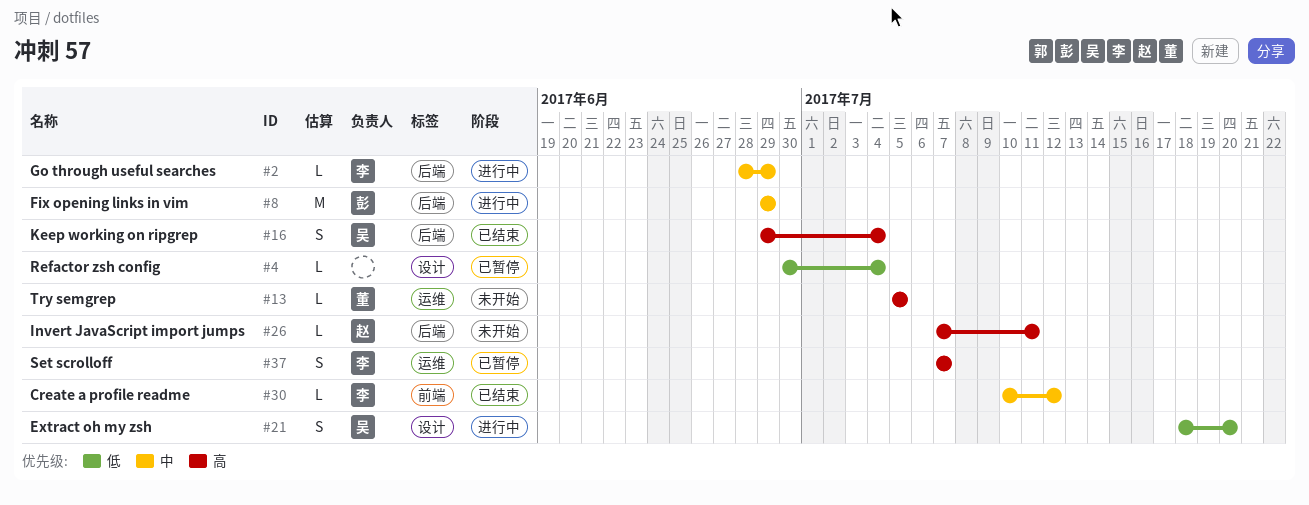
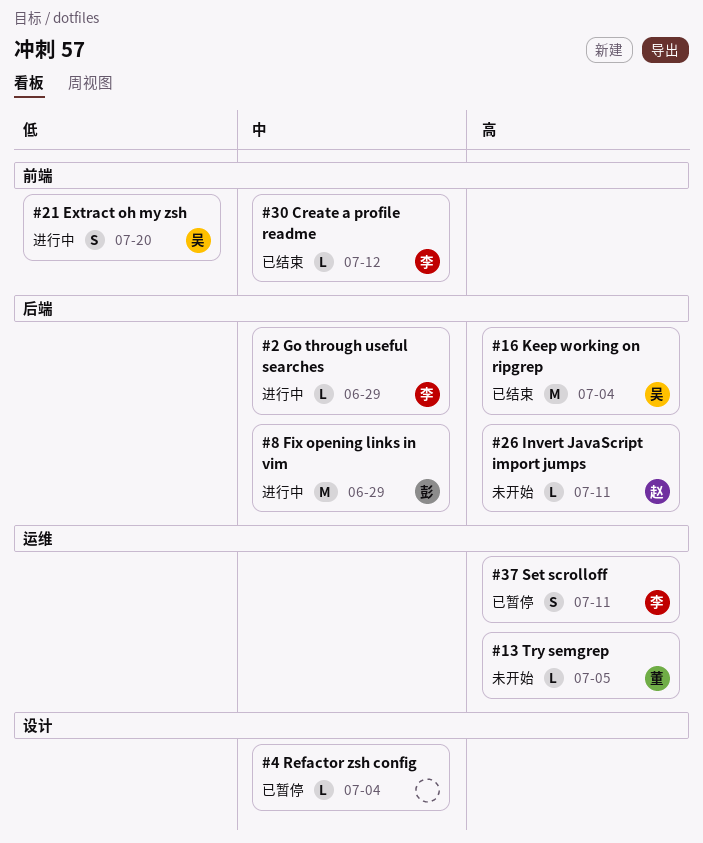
#4, priority: 低 -> 中
#16, estimate: S -> M
#21, label: 设计 -> 前端
#37, due: Jul 7 -> Jul 11

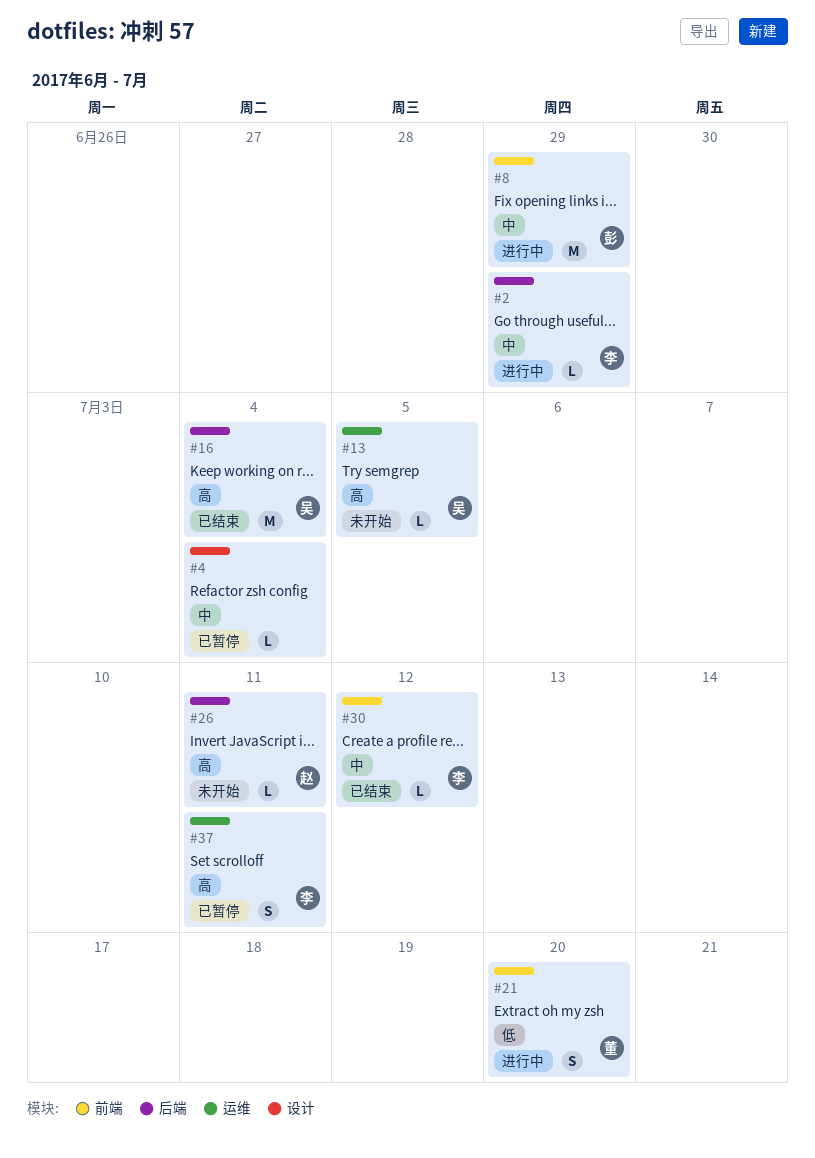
#8, label: 后端 -> 前端
#13, owner: 董 -> 吴
#21, owner: 吴 -> 董

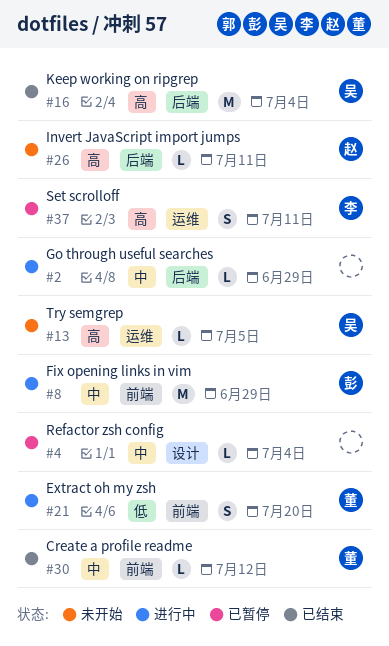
#2, owner: 李 -> none
#30, owner: 李 -> 董

